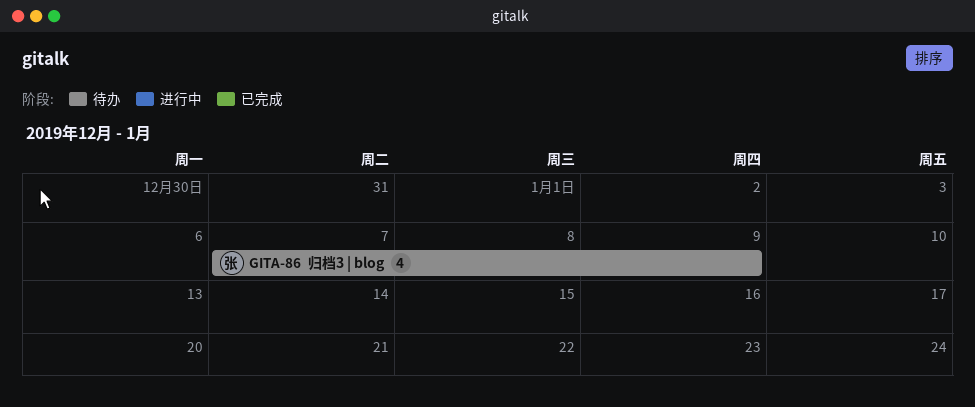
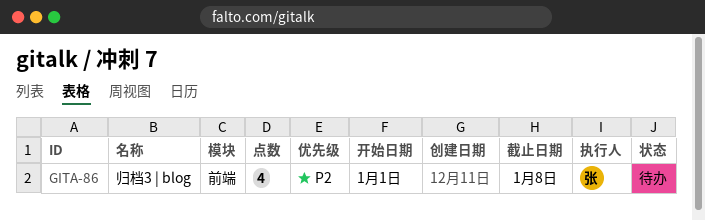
GITA-86, start: Jan 7 -> Jan 1
GITA-86, due: Jan 9 -> Jan 8

